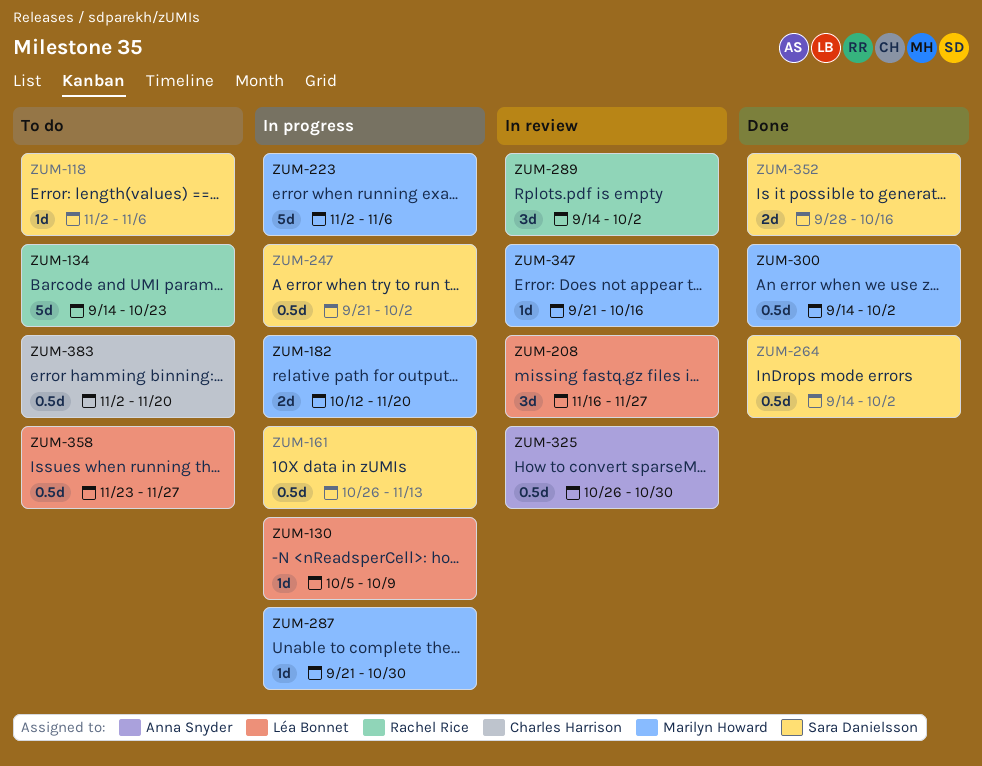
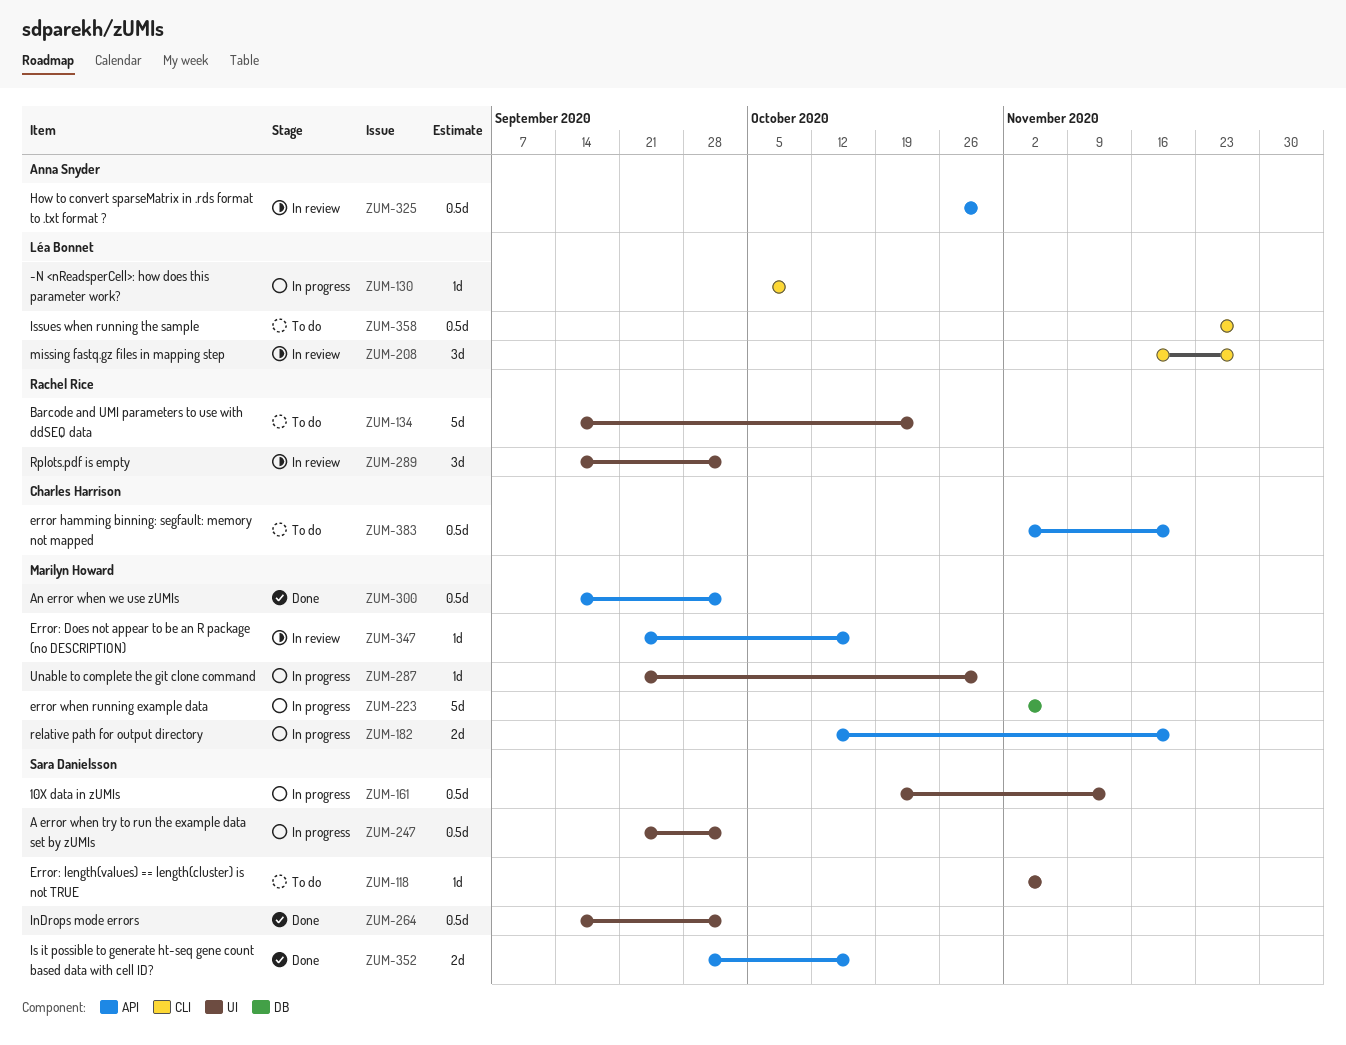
ZUM-161, start: Oct 26 -> Oct 19

